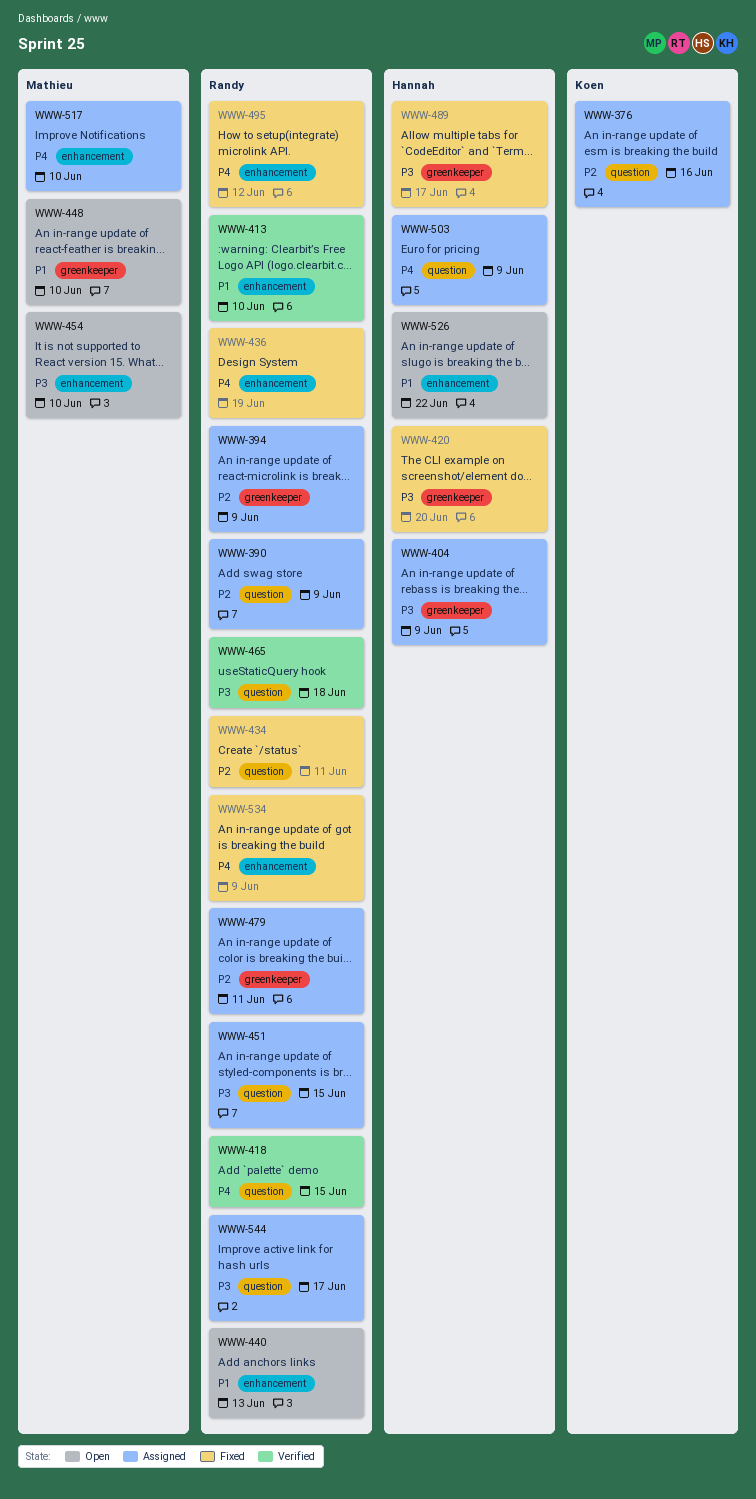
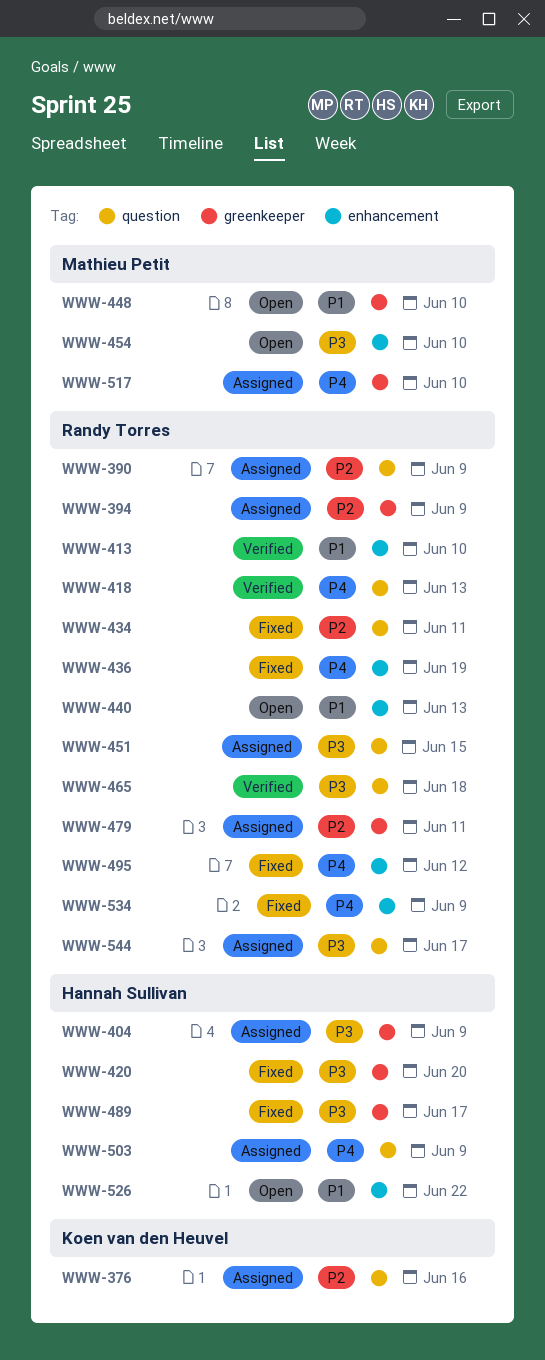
WWW-418, due: Jun 15 -> Jun 13
WWW-517, label: enhancement -> greenkeeper

